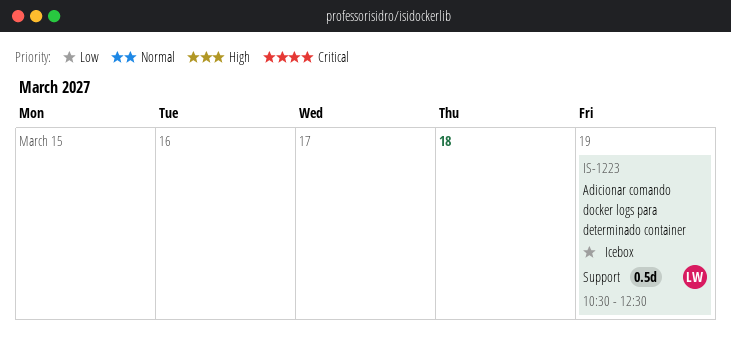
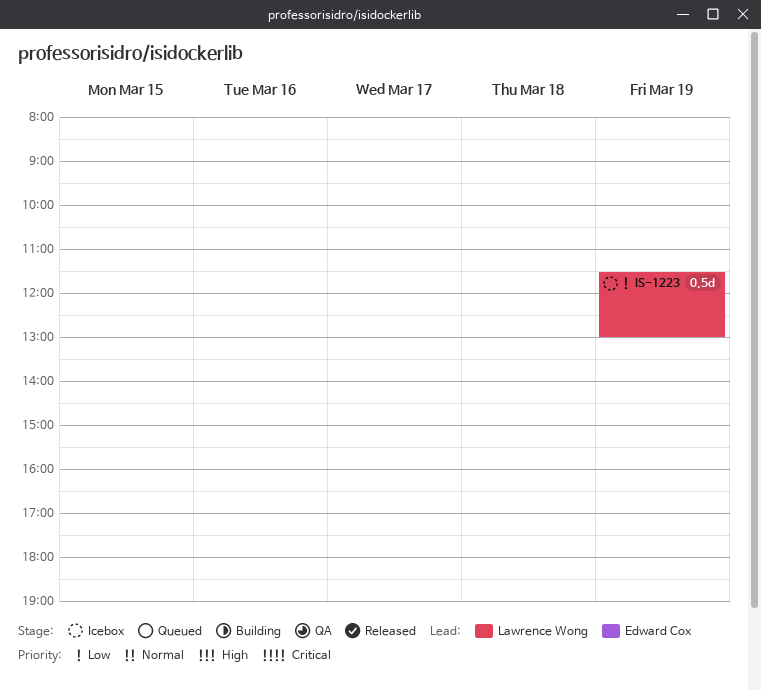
IS-1223, begins: 10:30 -> 11:30
IS-1223, ends: 12:30 -> 13:00

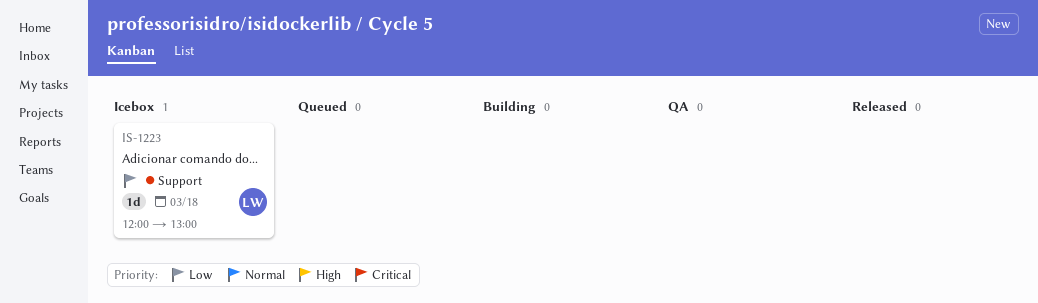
IS-1223, estimate: 0.5d -> 1d
IS-1223, day: Mar 19 -> Mar 18
IS-1223, begins: 11:30 -> 12:00

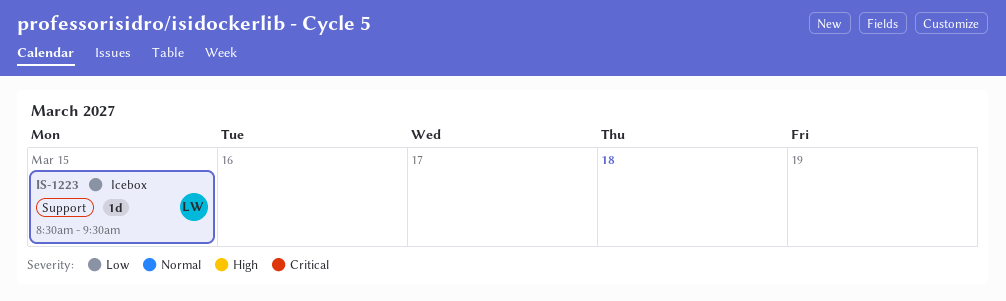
IS-1223, day: Mar 18 -> Mar 15
IS-1223, begins: 12:00 -> 08:30
IS-1223, ends: 13:00 -> 09:30

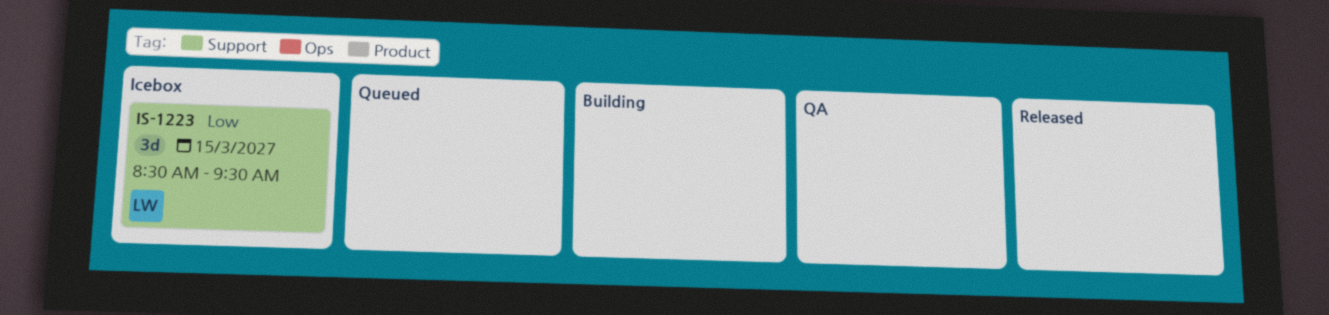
IS-1223, estimate: 1d -> 3d

